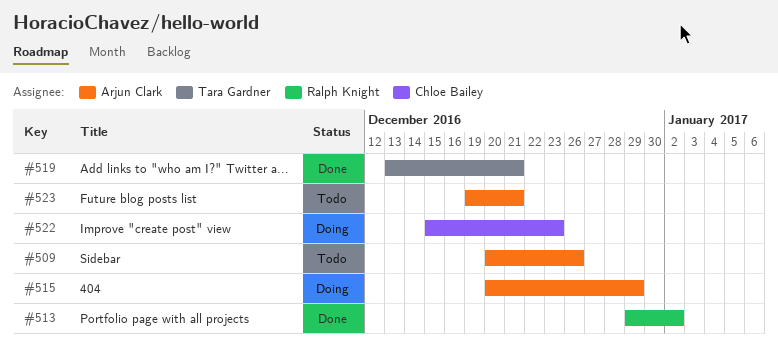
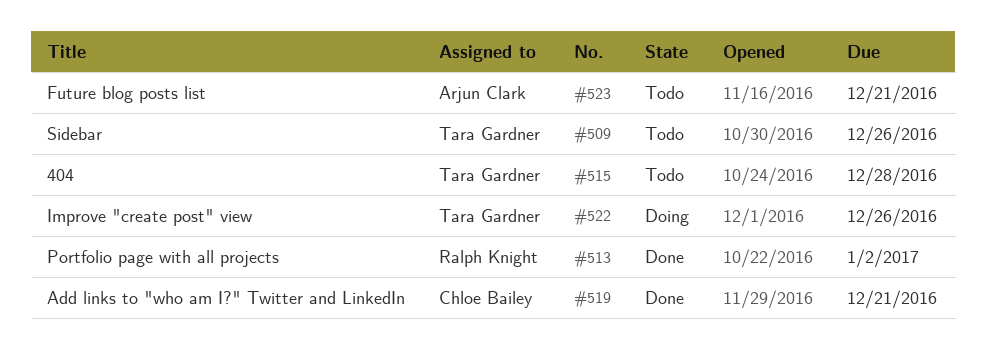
#509, owner: Arjun Clark -> Tara Gardner
#515, status: Doing -> Todo
#515, owner: Arjun Clark -> Tara Gardner
#515, due: Dec 29 -> Dec 28
#519, owner: Tara Gardner -> Chloe Bailey
#522, owner: Chloe Bailey -> Tara Gardner
#522, due: Dec 23 -> Dec 26

